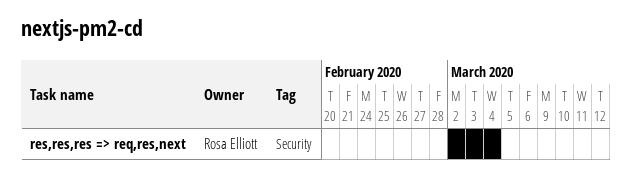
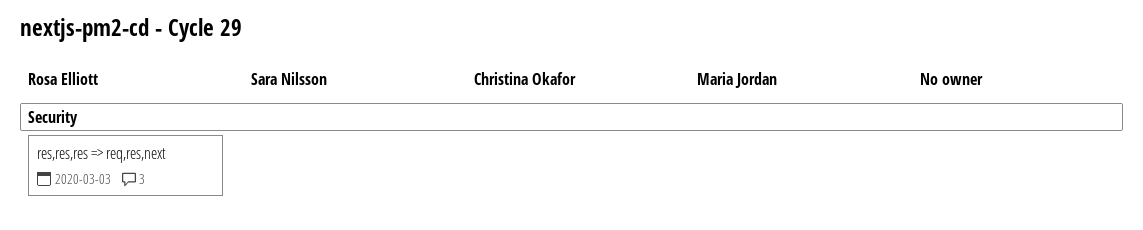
res,res,res => req,res,next, due: Mar 4 -> Mar 3

